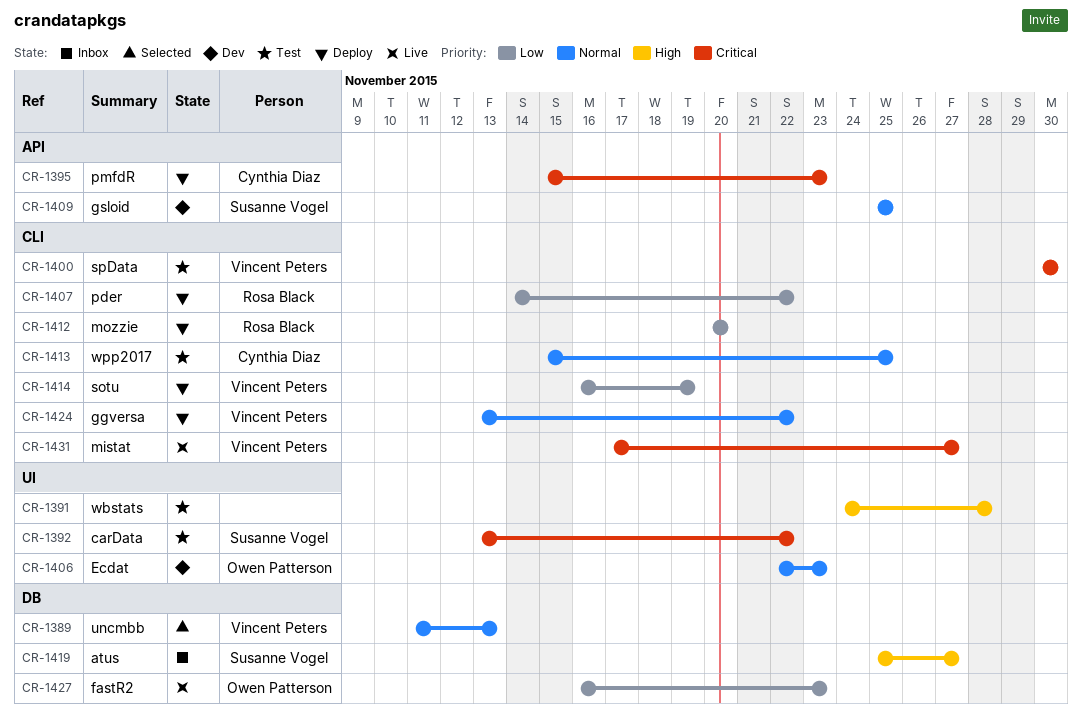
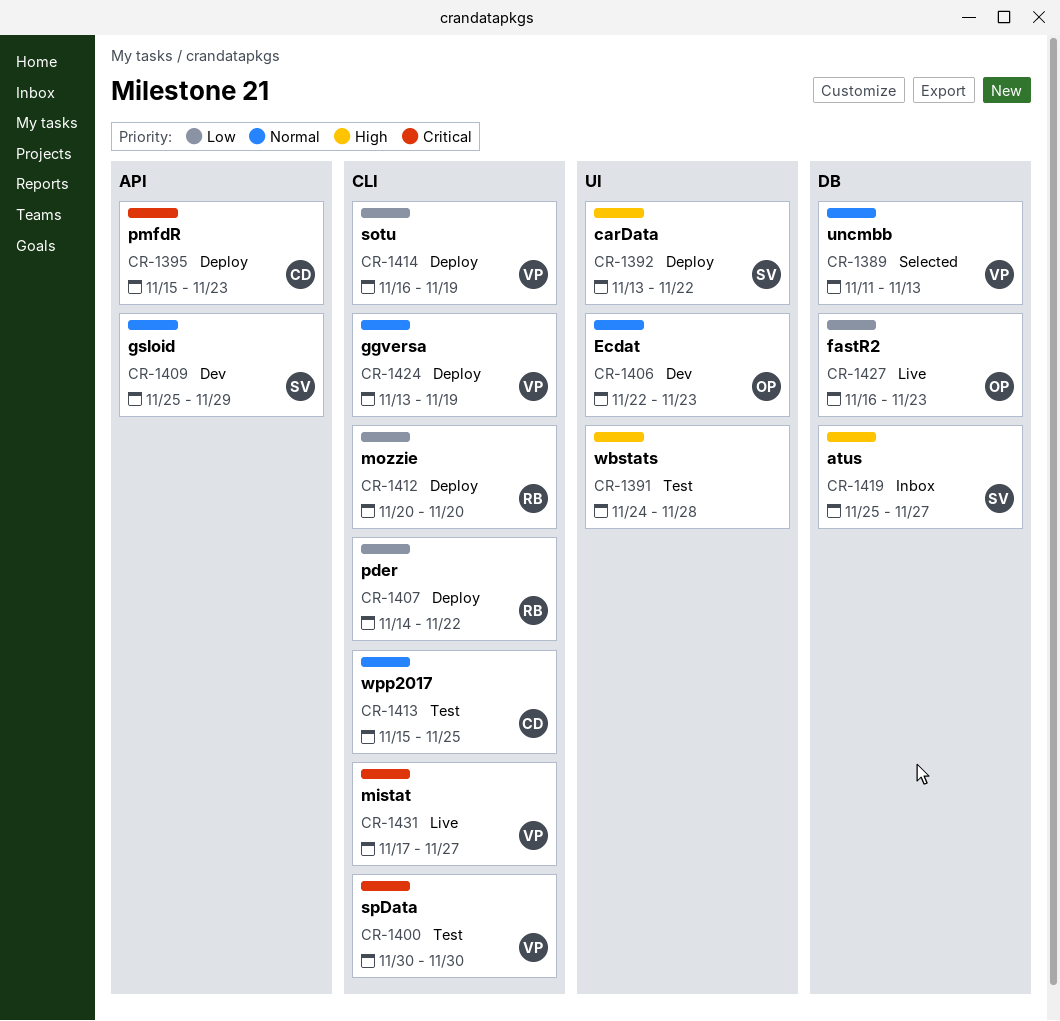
CR-1392, status: Test -> Deploy
CR-1392, priority: Critical -> High
CR-1409, due: Nov 25 -> Nov 29
CR-1424, due: Nov 22 -> Nov 19

